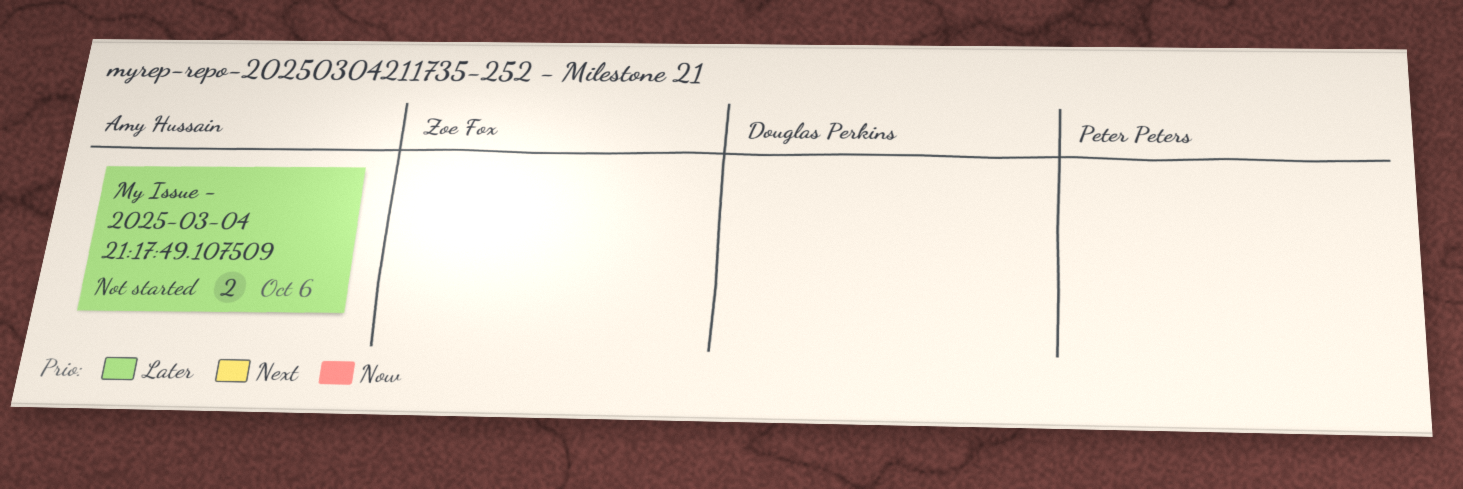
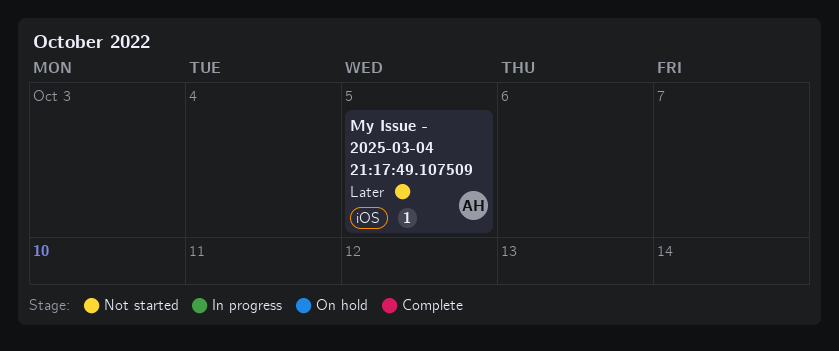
My Issue - 2025-03-04 21:17:49.107509, estimate: 2 -> 1
My Issue - 2025-03-04 21:17:49.107509, due: Oct 6 -> Oct 5

